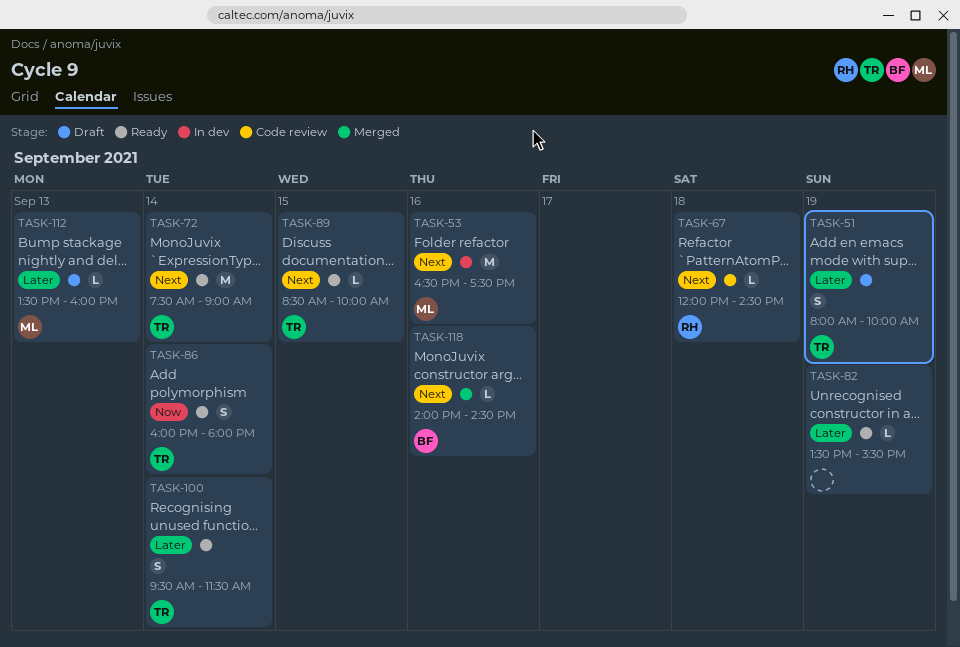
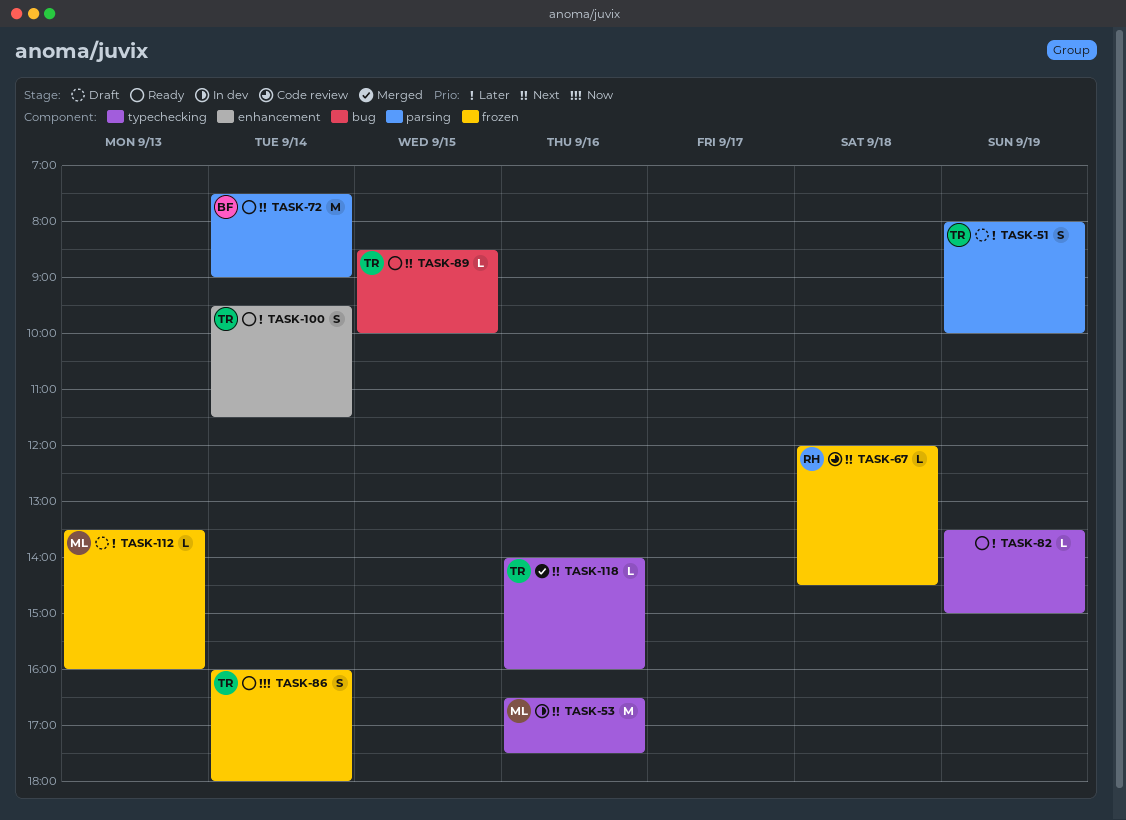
TASK-72, owner: TR -> BF
TASK-82, ends: 15:30 -> 15:00
TASK-118, owner: BF -> TR
TASK-118, ends: 14:30 -> 16:00

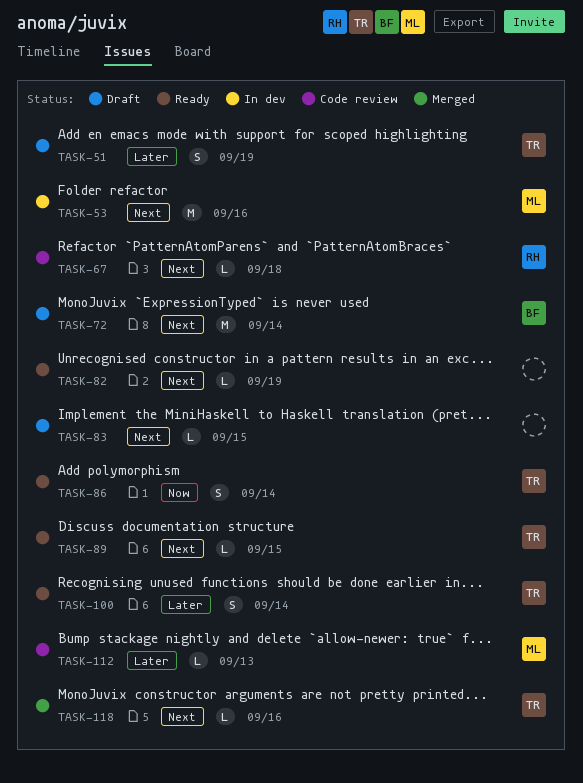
TASK-72, status: Ready -> Draft
TASK-82, priority: Later -> Next
TASK-83: none -> present
TASK-112, status: Draft -> Code review

